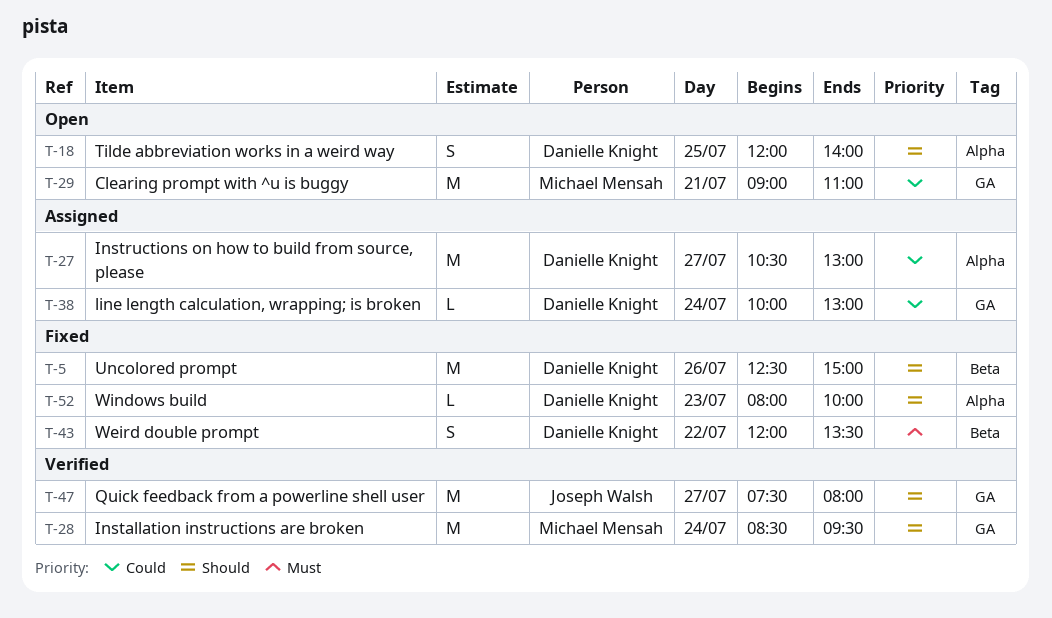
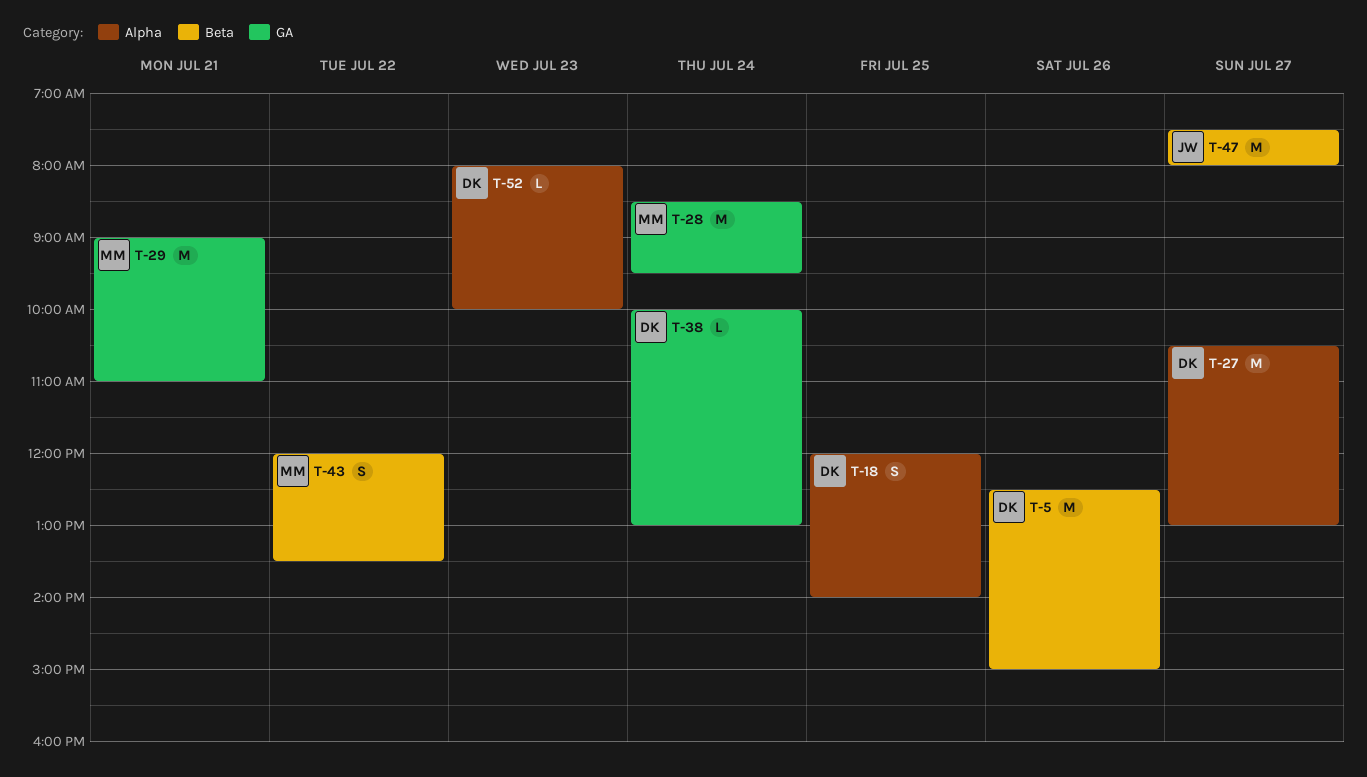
T-43, owner: Danielle Knight -> Michael Mensah
T-47, label: GA -> Beta

